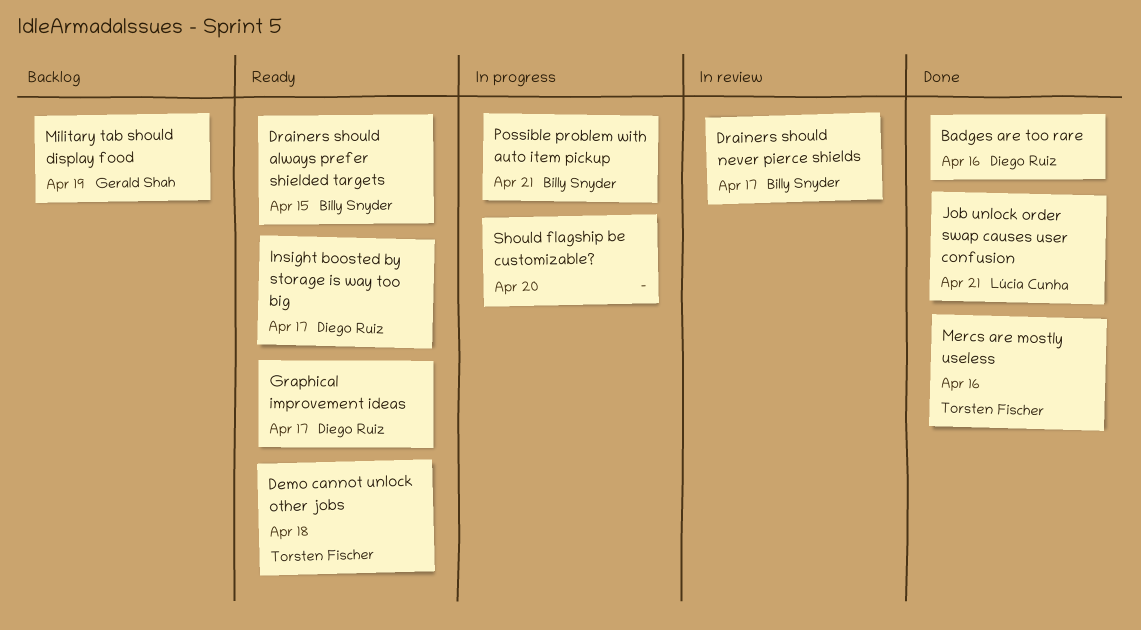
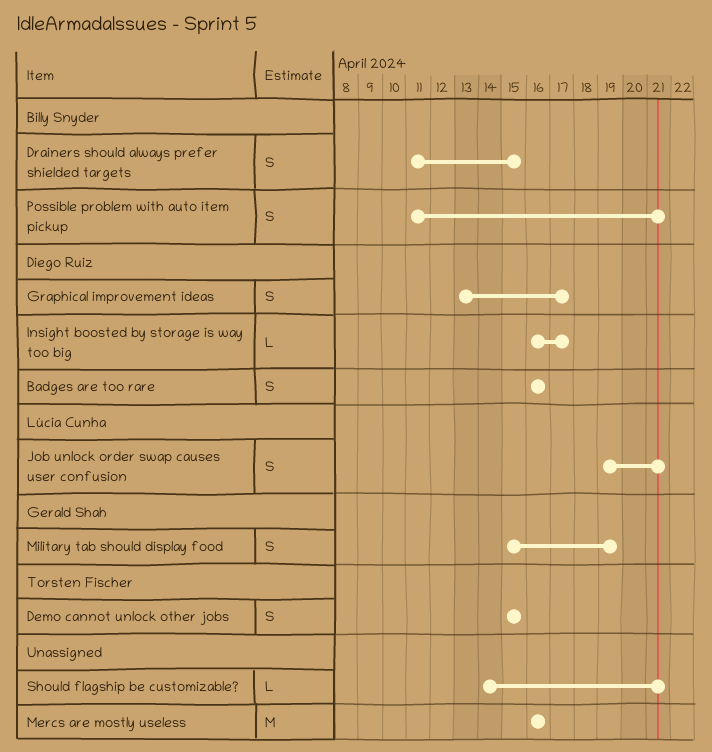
Demo cannot unlock other jobs, due: Apr 18 -> Apr 15
Drainers should never pierce shields: present -> none
Mercs are mostly useless, owner: Torsten Fischer -> none
Should flagship be customizable?, due: Apr 20 -> Apr 21

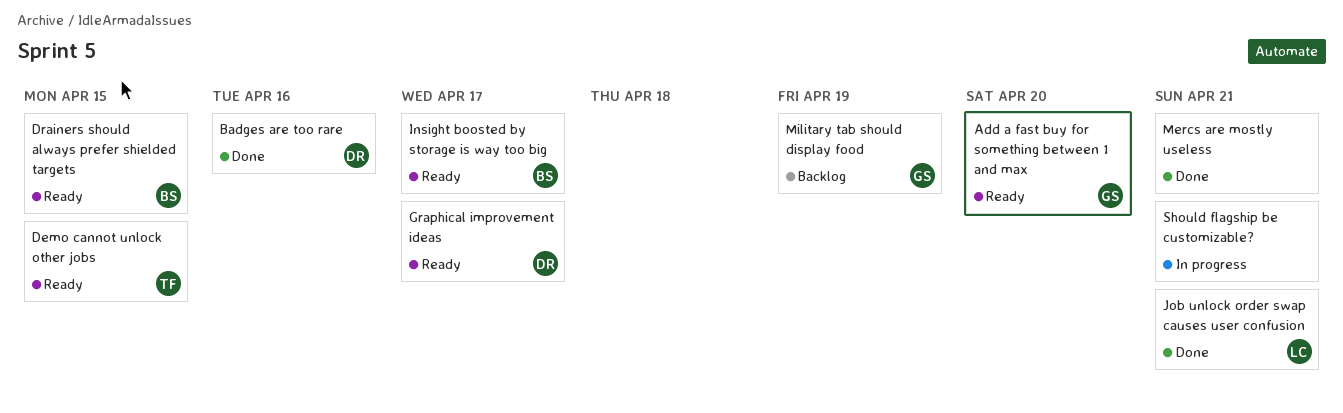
Add a fast buy for something between 1 and max: none -> present
Insight boosted by storage is way too big, owner: Diego Ruiz -> Billy Snyder
Mercs are mostly useless, due: Apr 16 -> Apr 21
Possible problem with auto item pickup: present -> none

